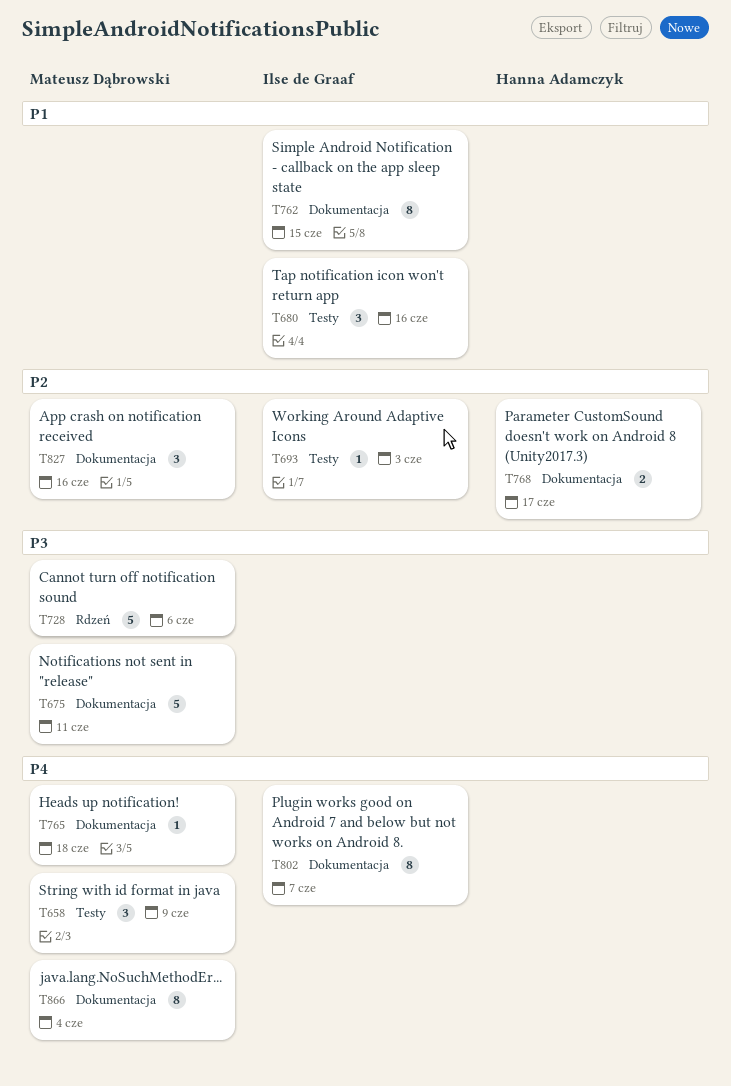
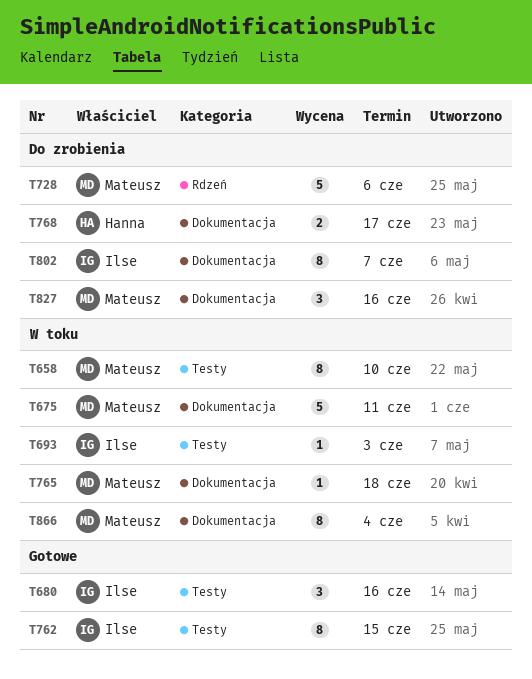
T658, estimate: 3 -> 8
T658, due: Jun 9 -> Jun 10
T762, label: Dokumentacja -> Testy

